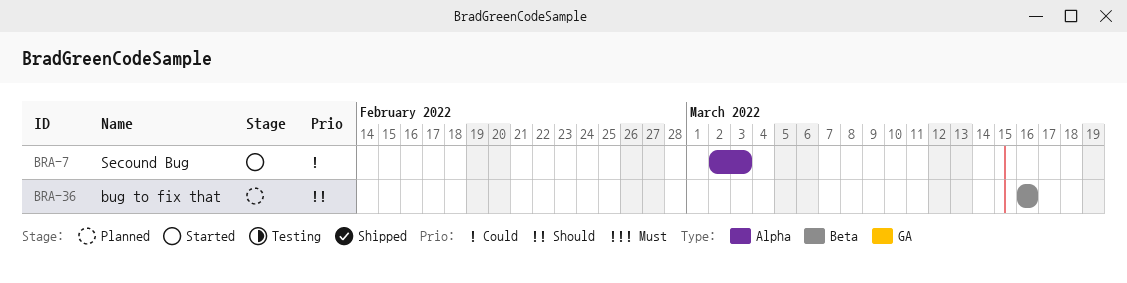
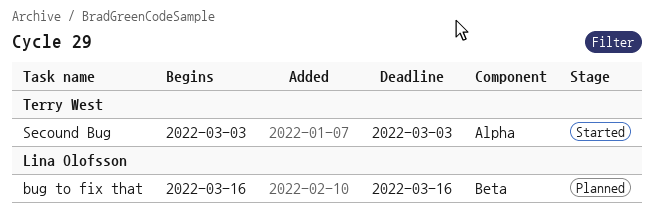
Secound Bug, start: Mar 2 -> Mar 3

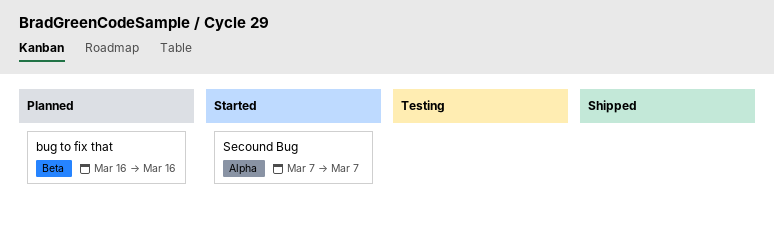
Secound Bug, start: Mar 3 -> Mar 7
Secound Bug, due: Mar 3 -> Mar 7

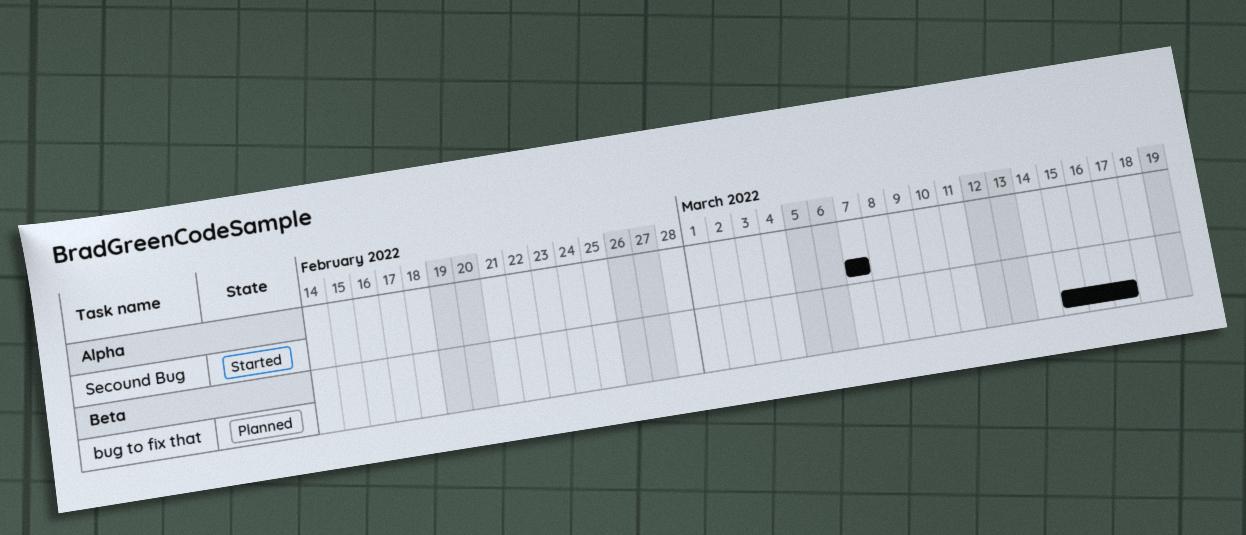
bug to fix that, start: Mar 16 -> Mar 15
bug to fix that, due: Mar 16 -> Mar 17

